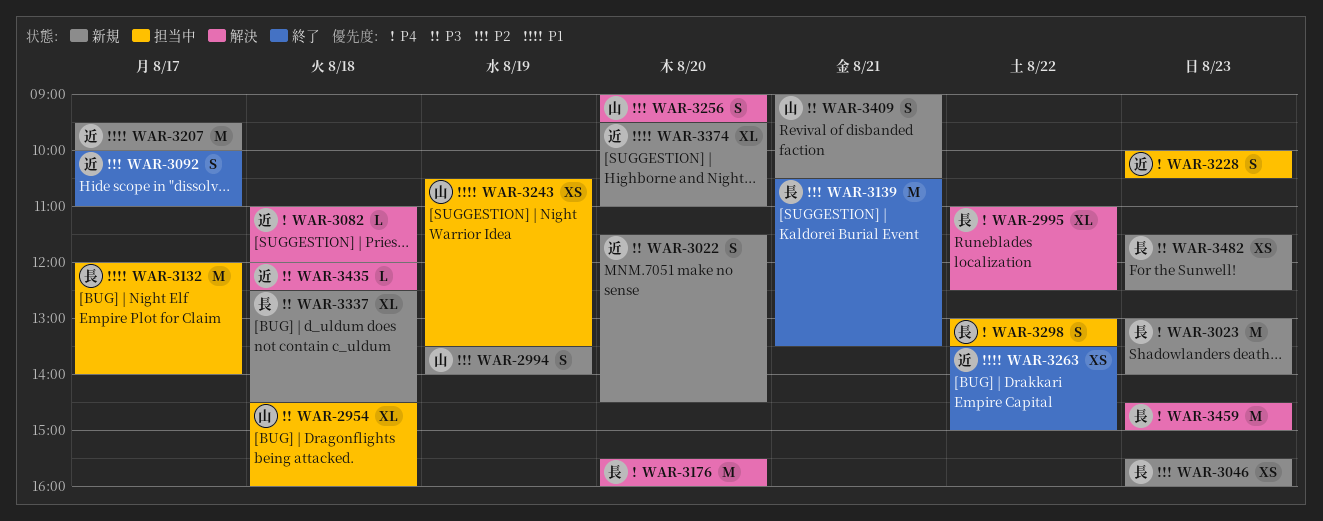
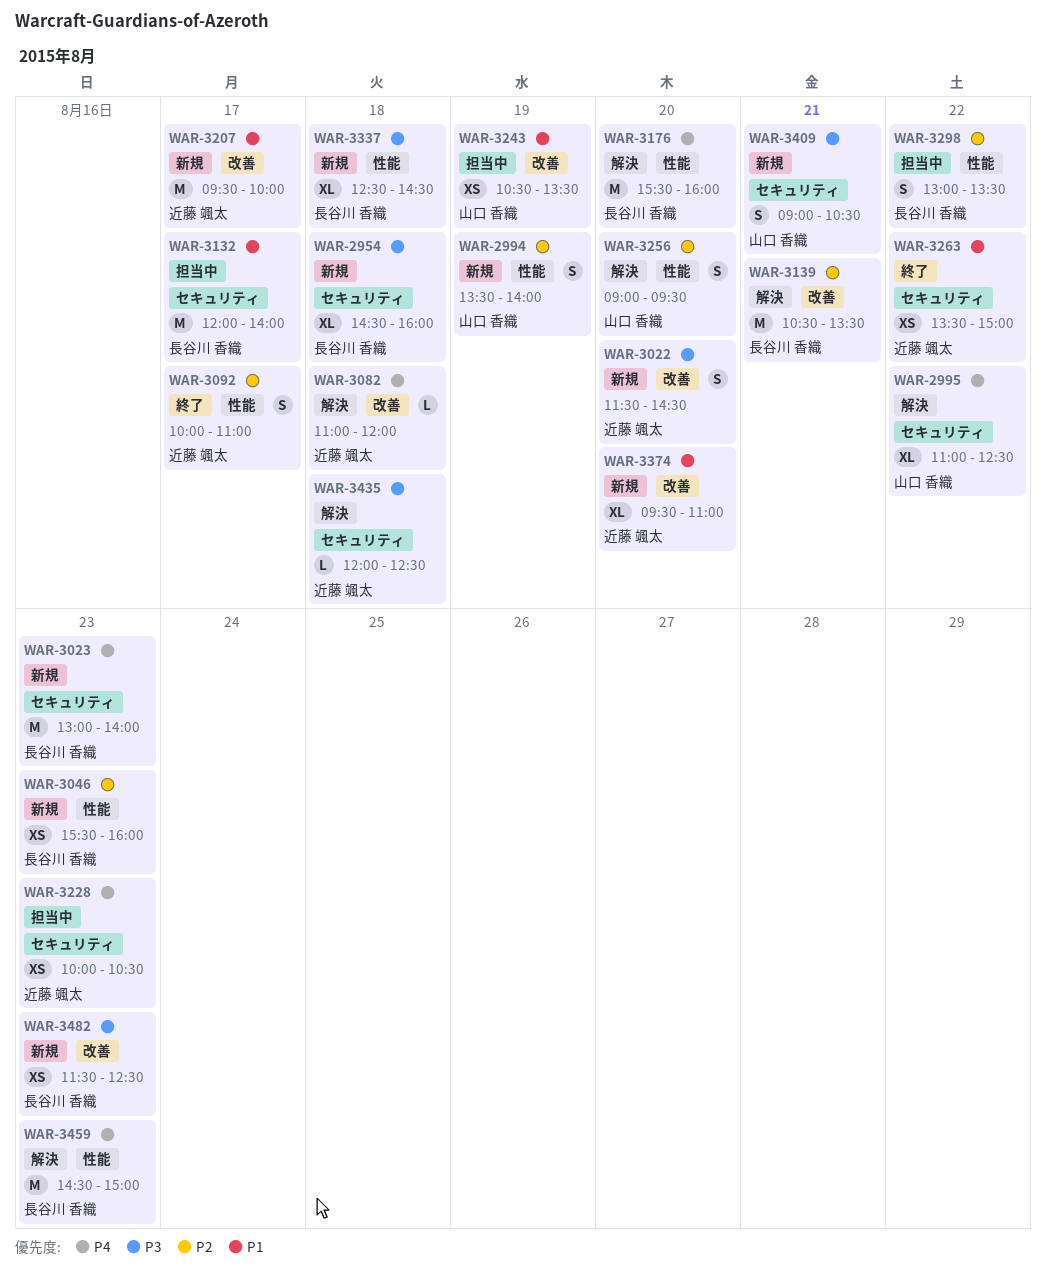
WAR-2954, status: 担当中 -> 新規
WAR-2954, owner: 山口 香織 -> 長谷川 香織
WAR-2995, owner: 長谷川 香織 -> 山口 香織
WAR-3139, status: 終了 -> 解決
WAR-3228, estimate: S -> XS
WAR-3298, priority: P4 -> P2

